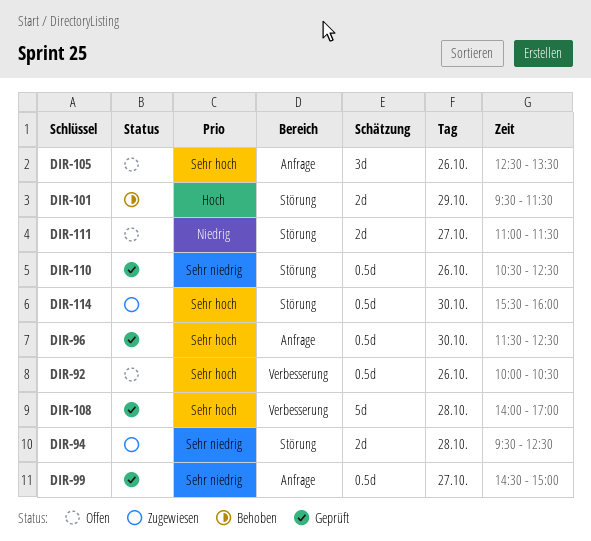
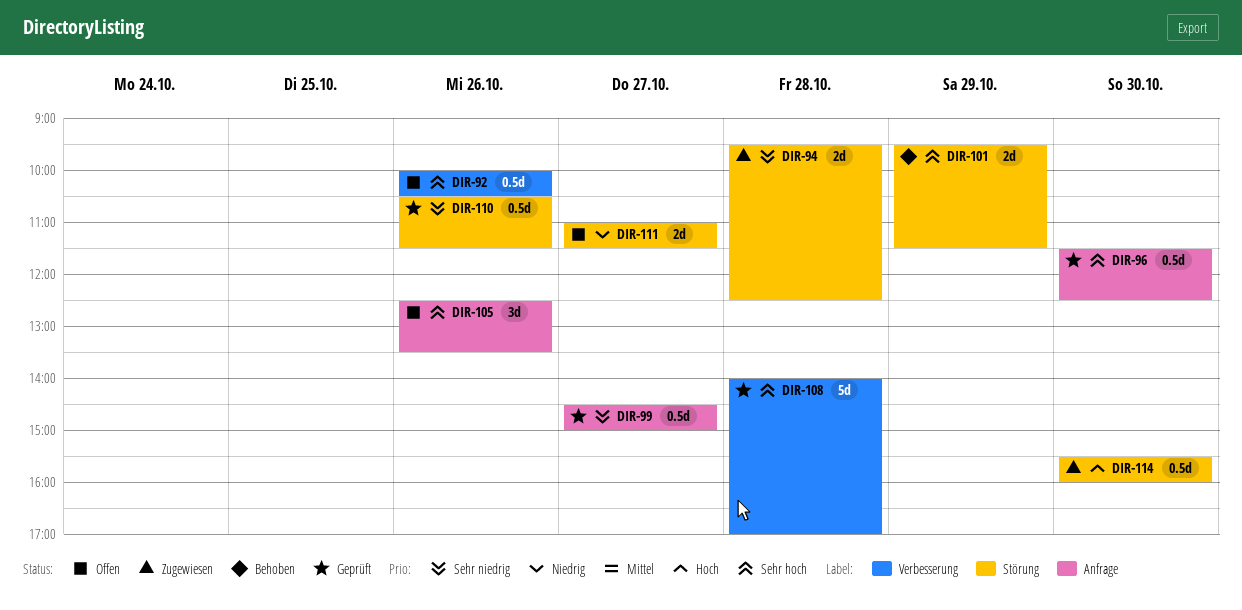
DIR-101, priority: Hoch -> Sehr hoch
DIR-110, ends: 12:30 -> 11:30
DIR-114, priority: Sehr hoch -> Hoch

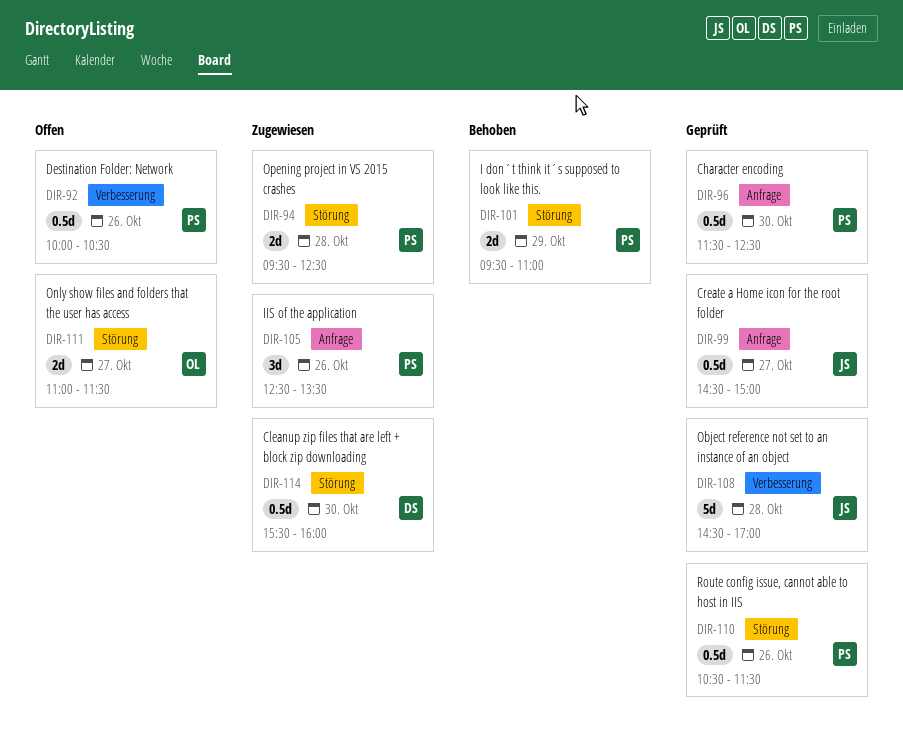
DIR-101, ends: 11:30 -> 11:00
DIR-105, status: Offen -> Zugewiesen
DIR-108, begins: 14:00 -> 14:30

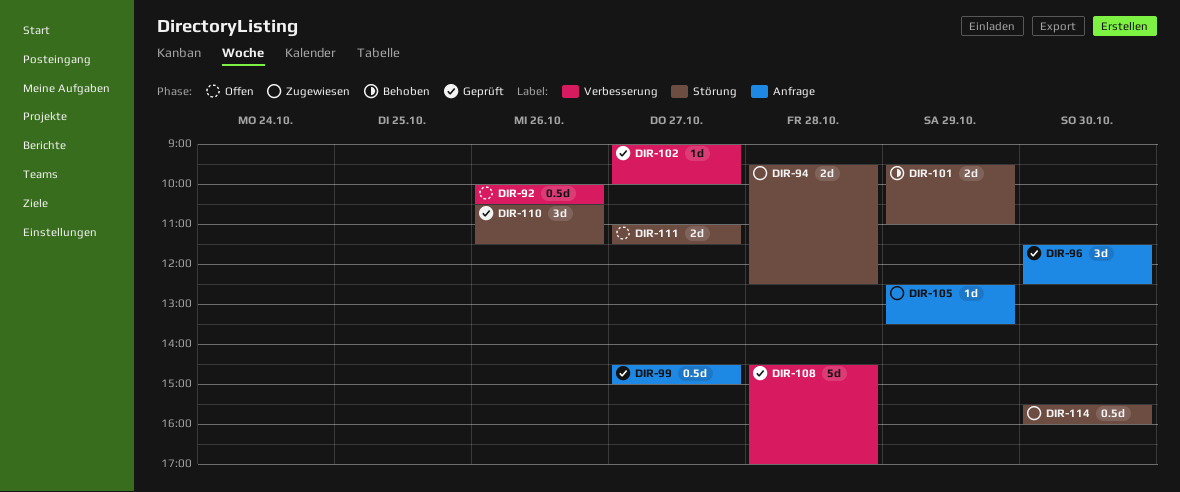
DIR-96, estimate: 0.5d -> 3d
DIR-102: none -> present
DIR-105, estimate: 3d -> 1d
DIR-105, day: Oct 26 -> Oct 29
DIR-110, estimate: 0.5d -> 3d

